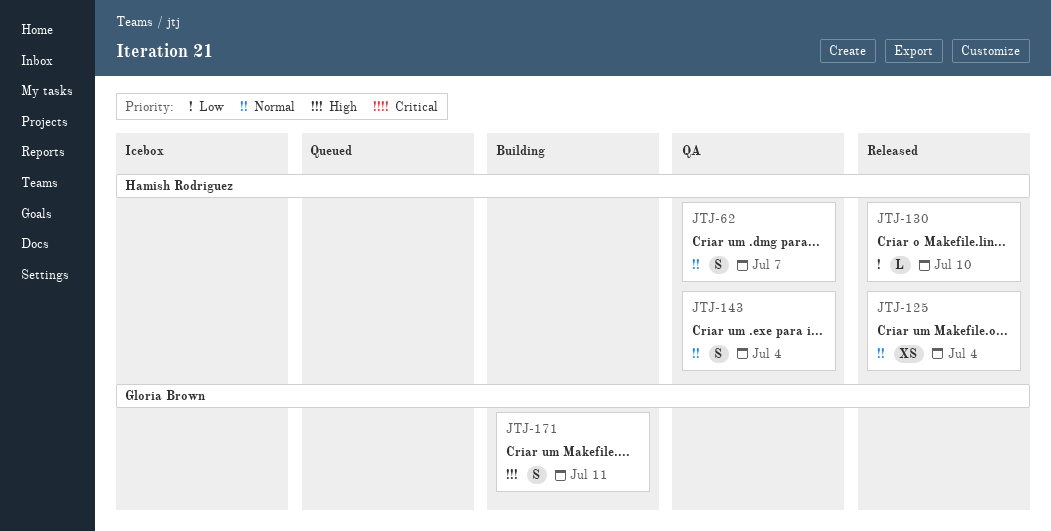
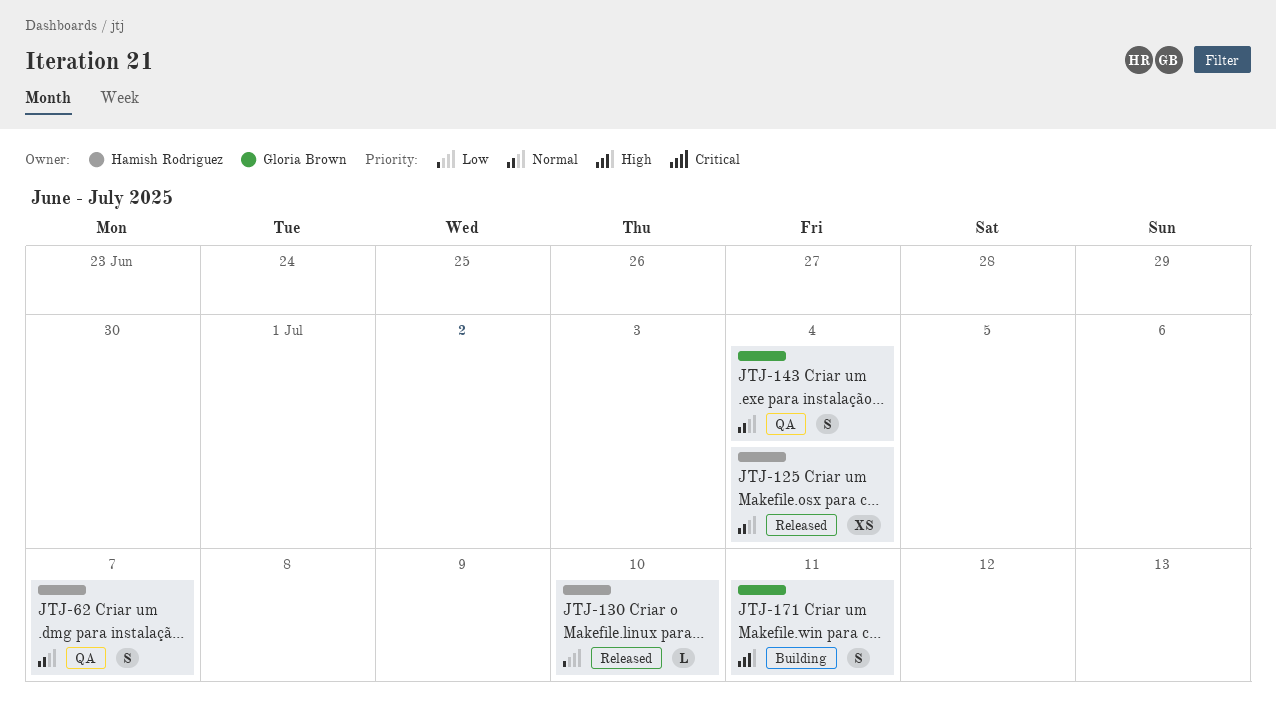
JTJ-143, owner: Hamish Rodriguez -> Gloria Brown

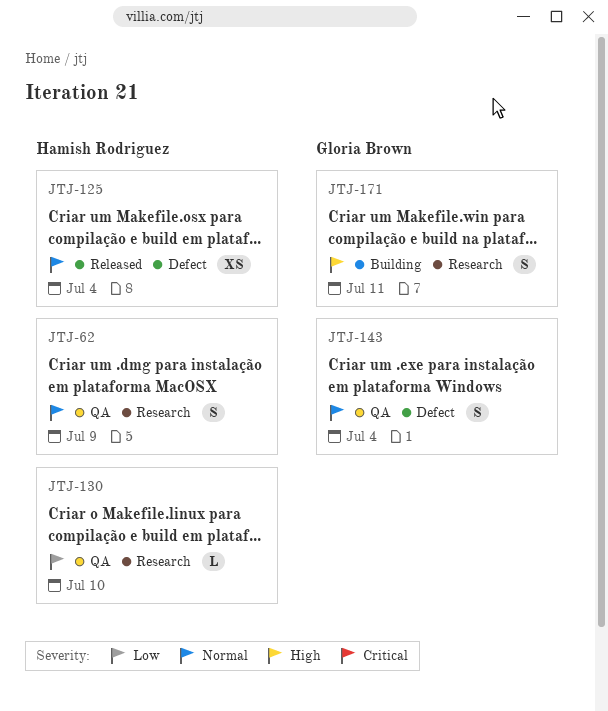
JTJ-62, due: Jul 7 -> Jul 9
JTJ-130, status: Released -> QA

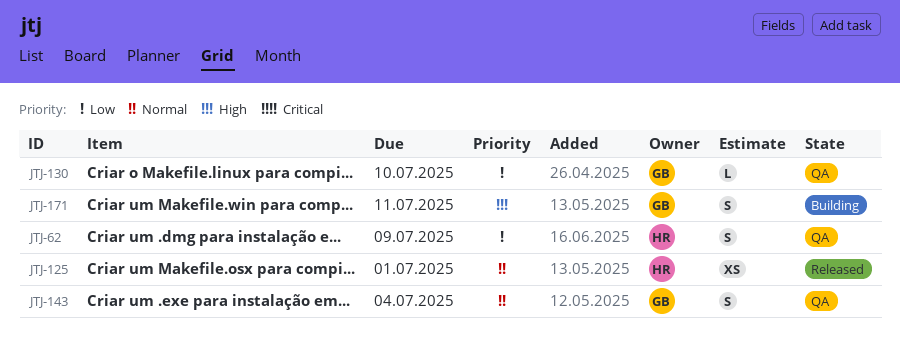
JTJ-62, priority: Normal -> Low
JTJ-125, due: Jul 4 -> Jul 1
JTJ-130, owner: Hamish Rodriguez -> Gloria Brown

